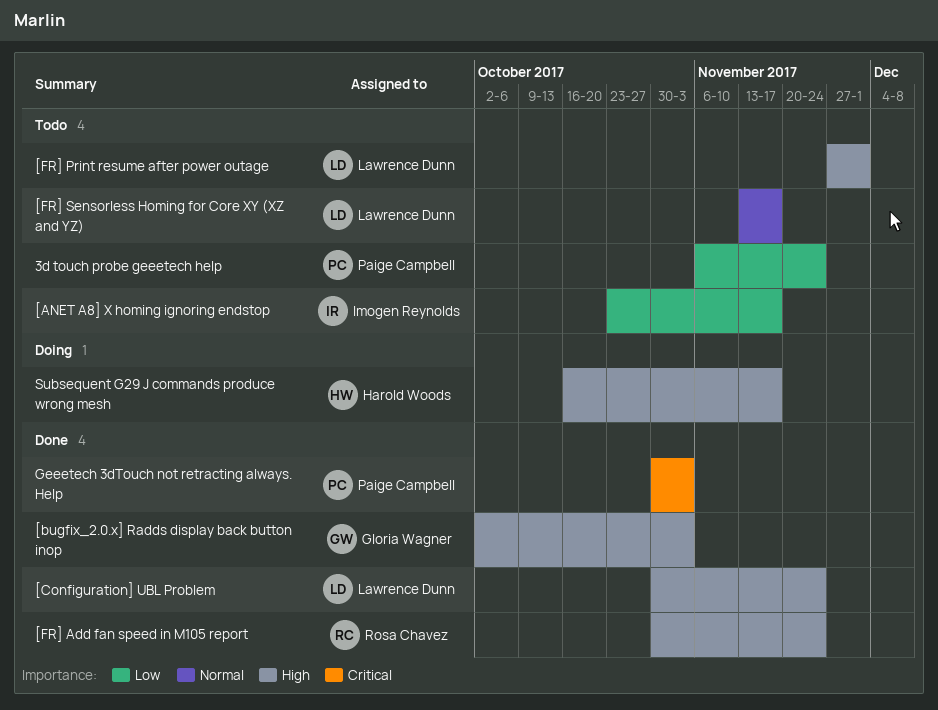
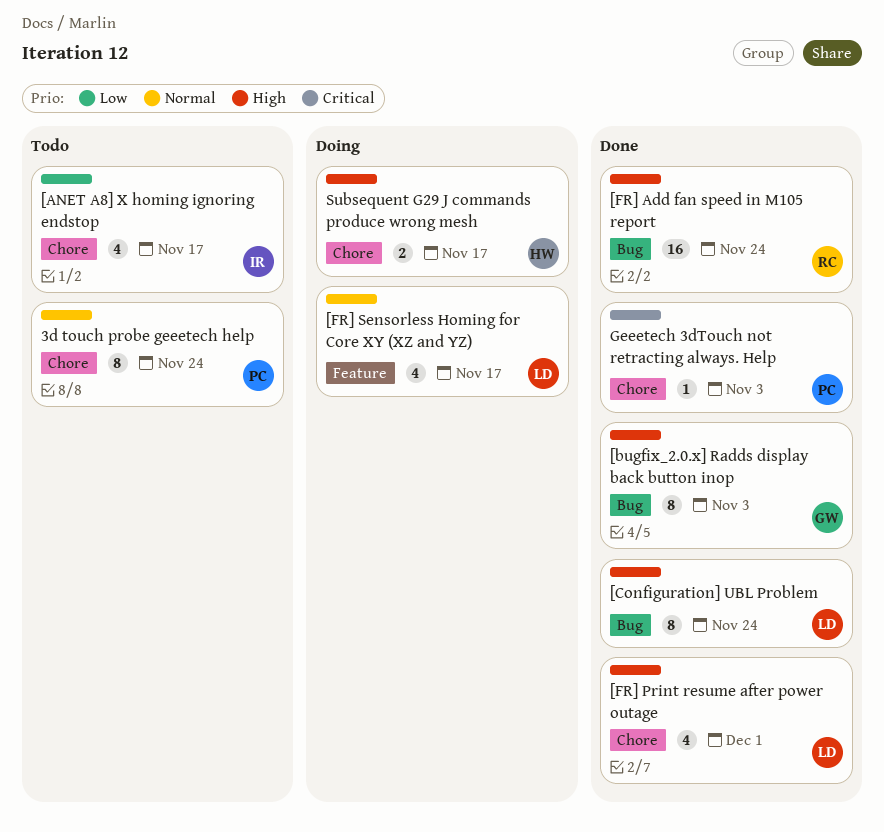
3d touch probe geeetech help, priority: Low -> Normal
[FR] Print resume after power outage, status: Todo -> Done
[FR] Sensorless Homing for Core XY (XZ and YZ), status: Todo -> Doing

